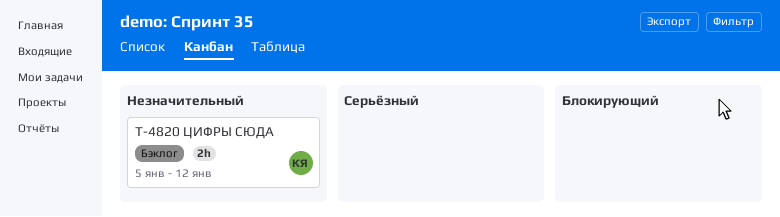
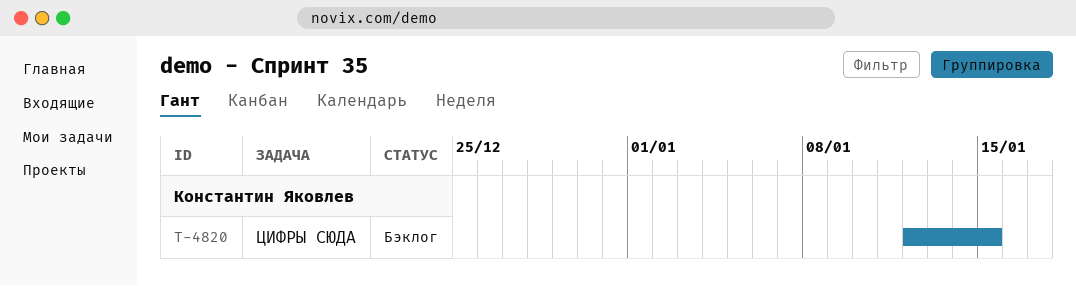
T-4820, start: Jan 5 -> Jan 12
T-4820, due: Jan 12 -> Jan 15

